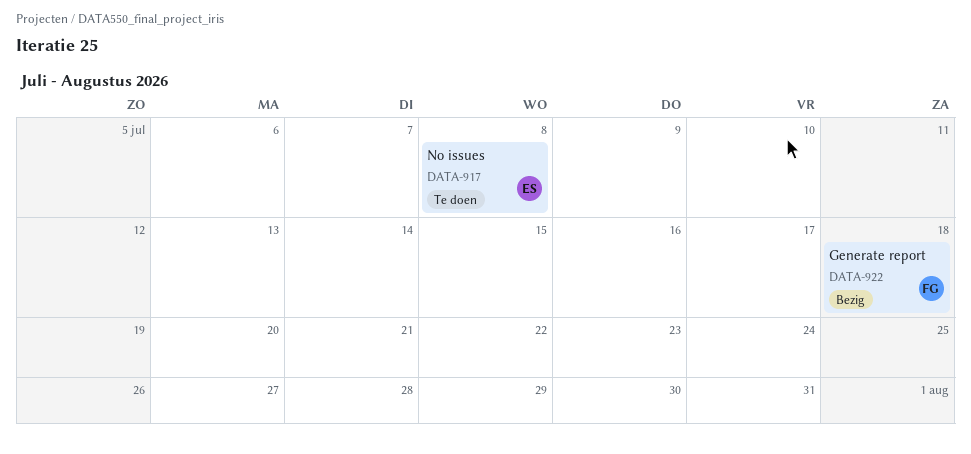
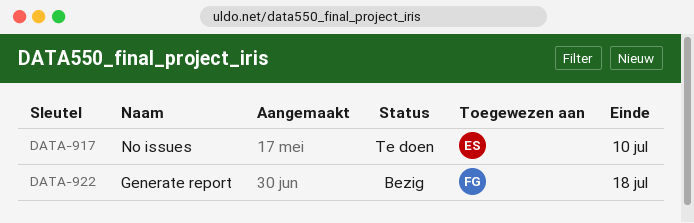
DATA-917, due: Jul 8 -> Jul 10

